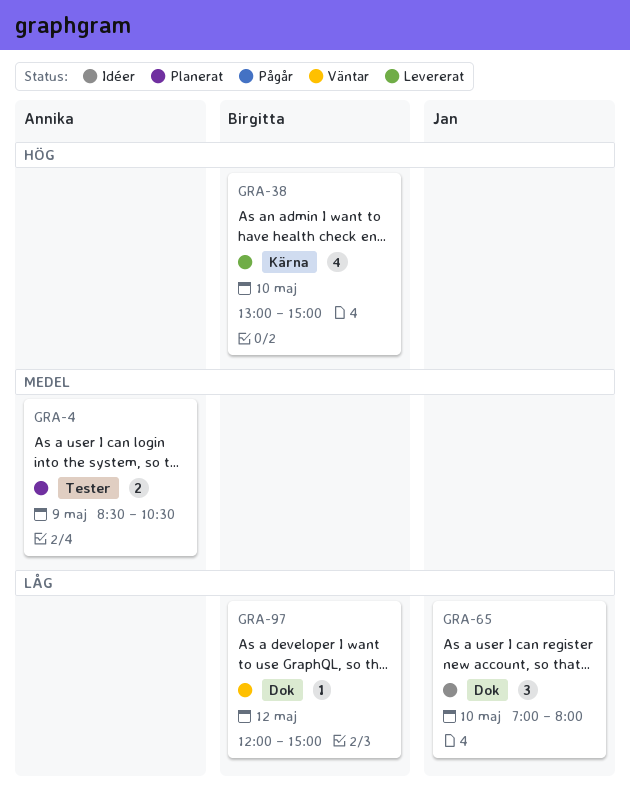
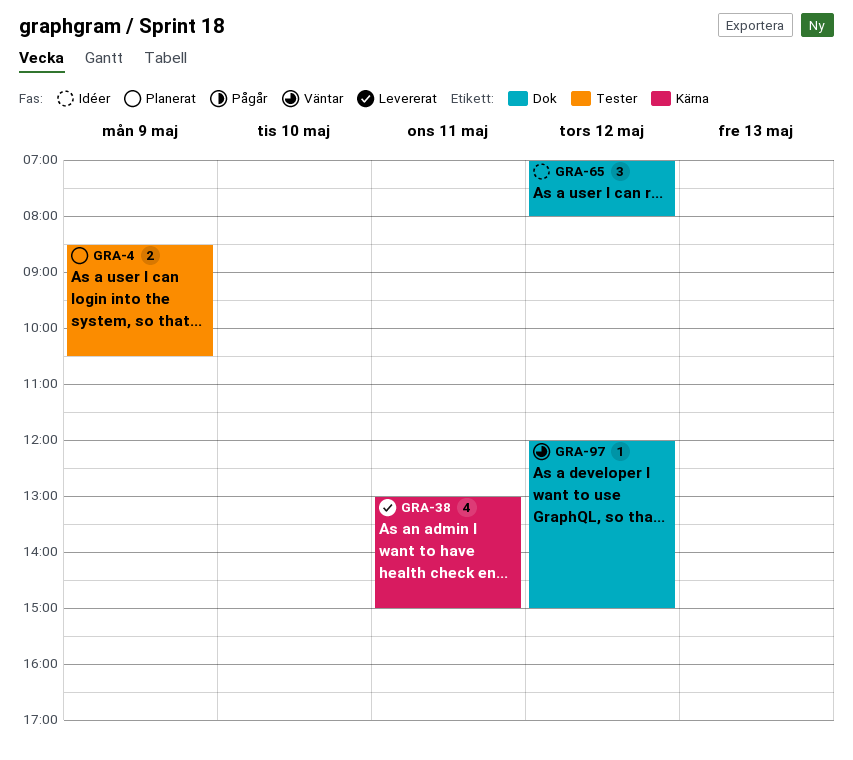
GRA-38, day: May 10 -> May 11
GRA-65, day: May 10 -> May 12

